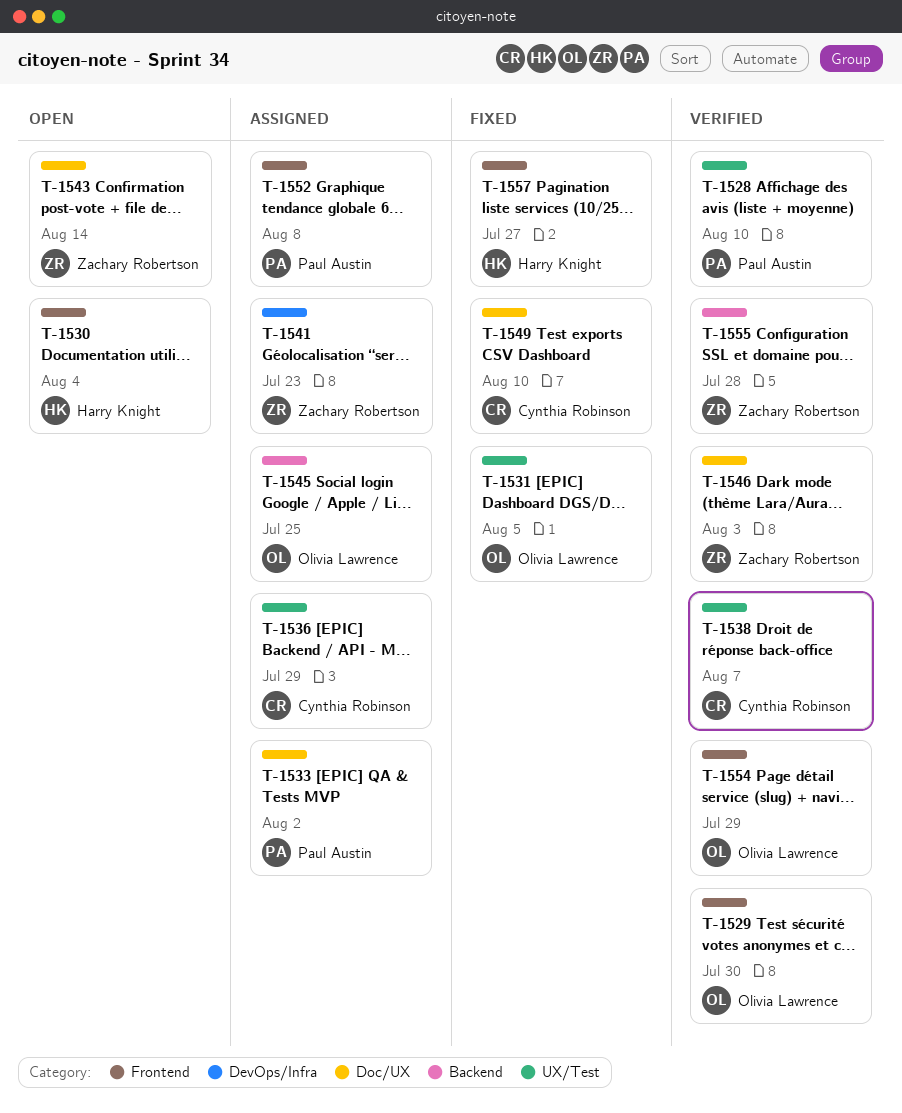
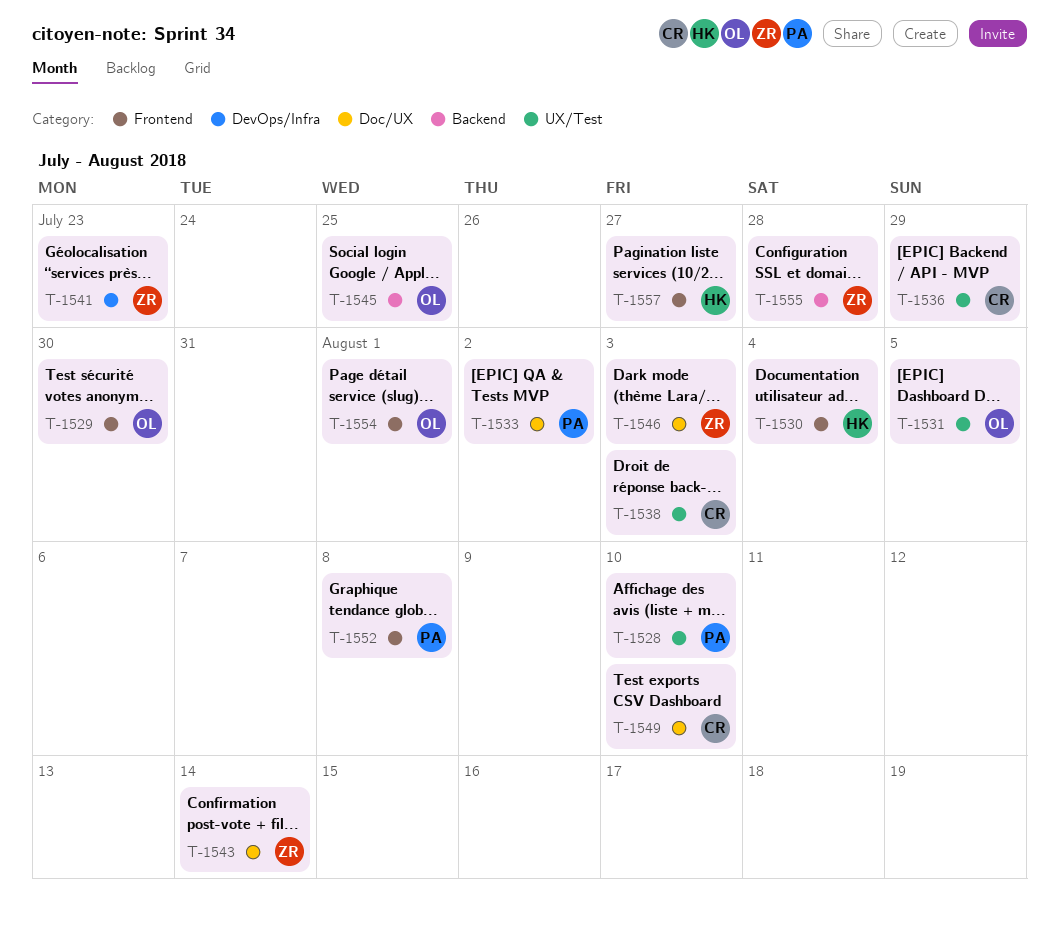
T-1538, due: Aug 7 -> Aug 3
T-1554, due: Jul 29 -> Aug 1

